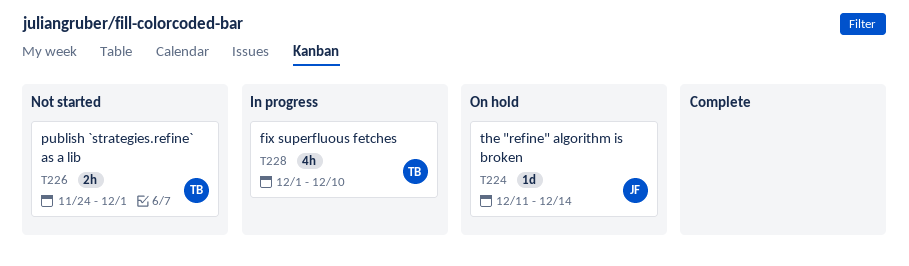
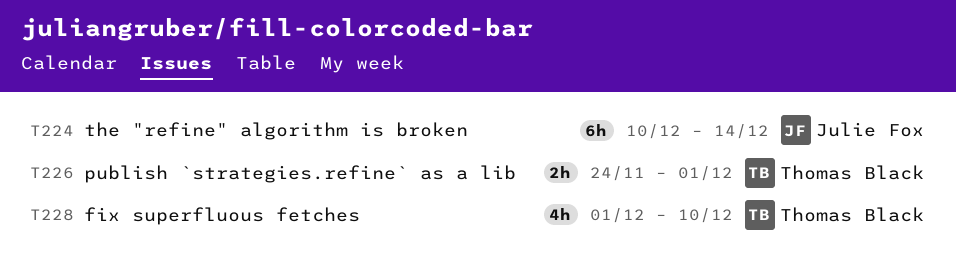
T224, estimate: 1d -> 6h
T224, start: Dec 11 -> Dec 10

